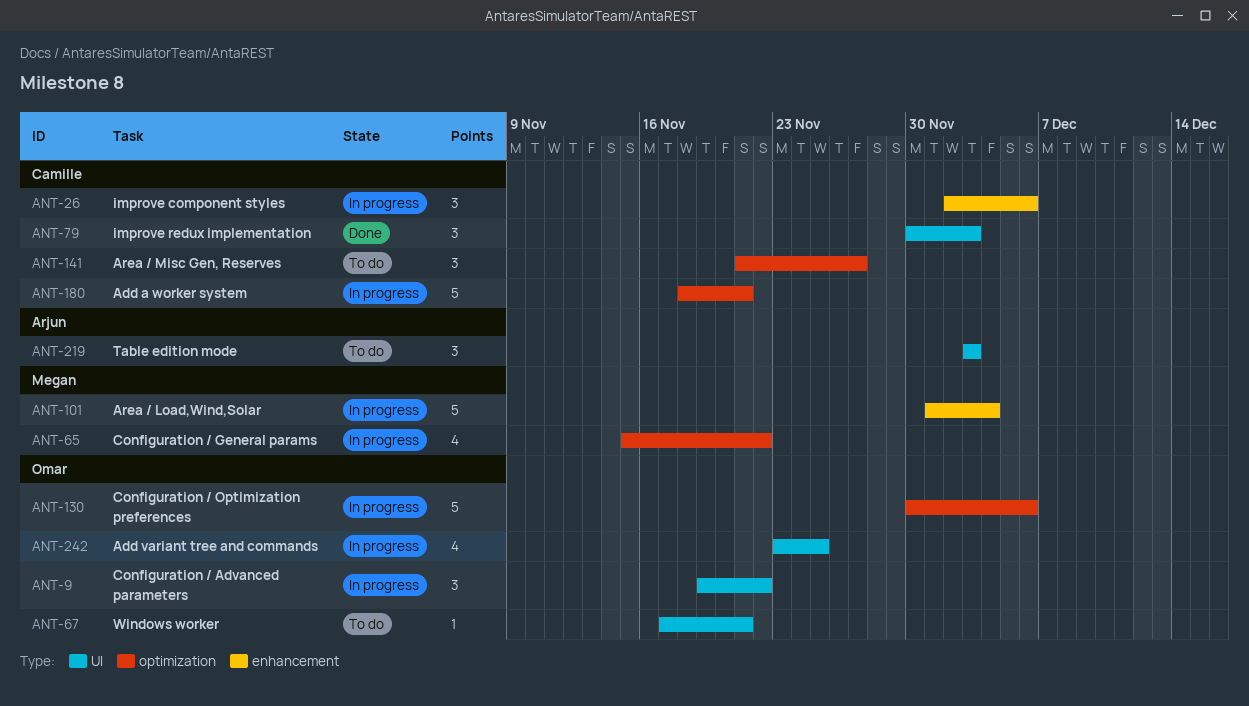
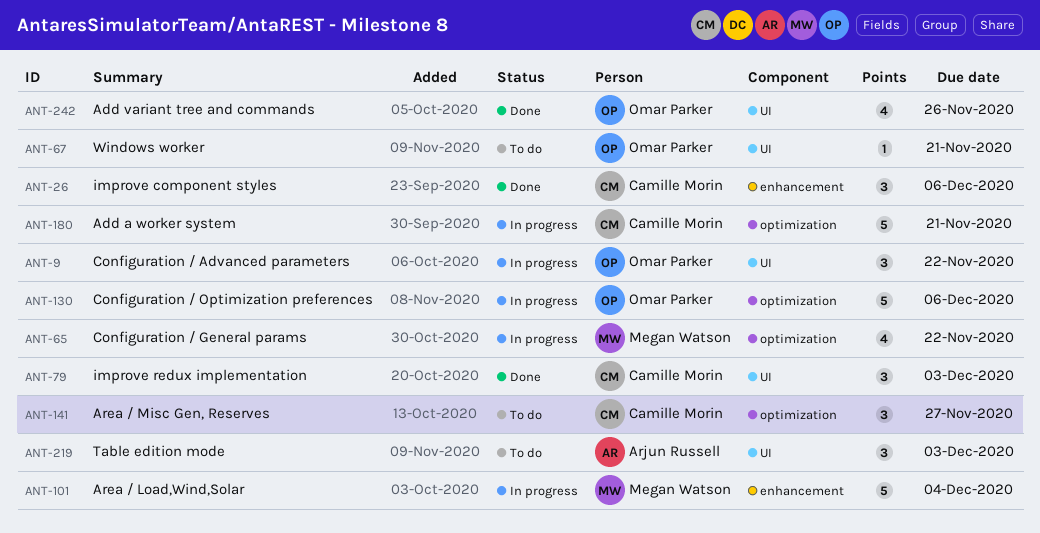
ANT-26, status: In progress -> Done
ANT-242, status: In progress -> Done
ANT-242, due: Nov 25 -> Nov 26

